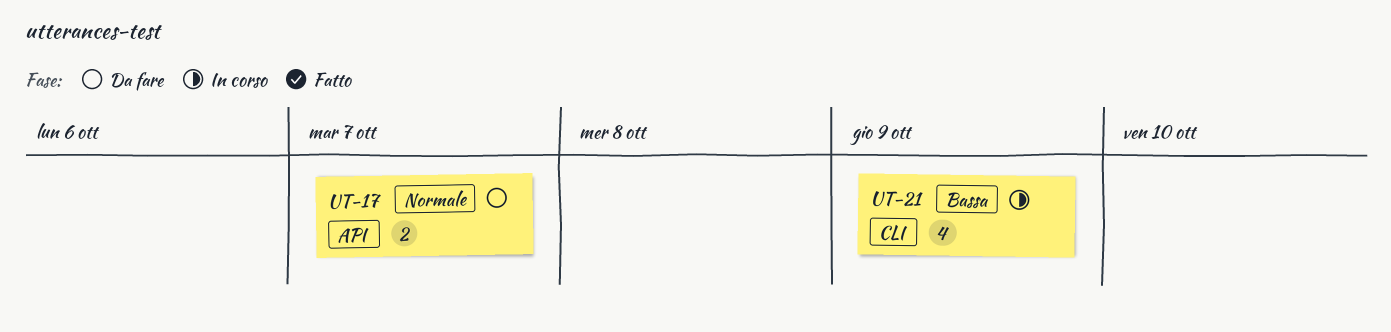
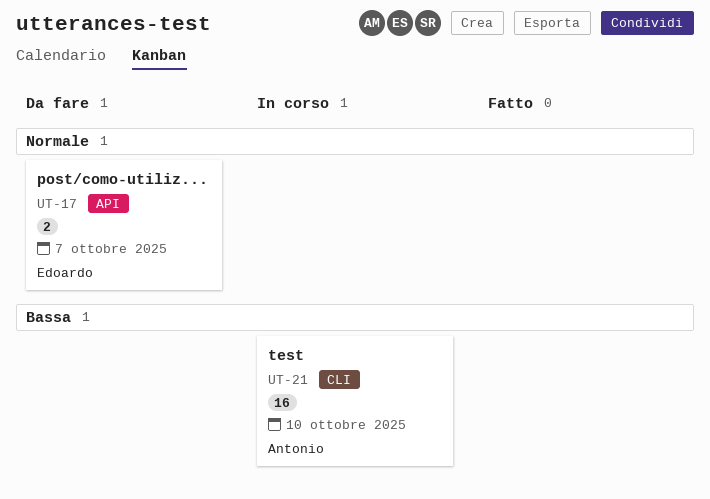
UT-21, estimate: 4 -> 16
UT-21, due: Oct 9 -> Oct 10

